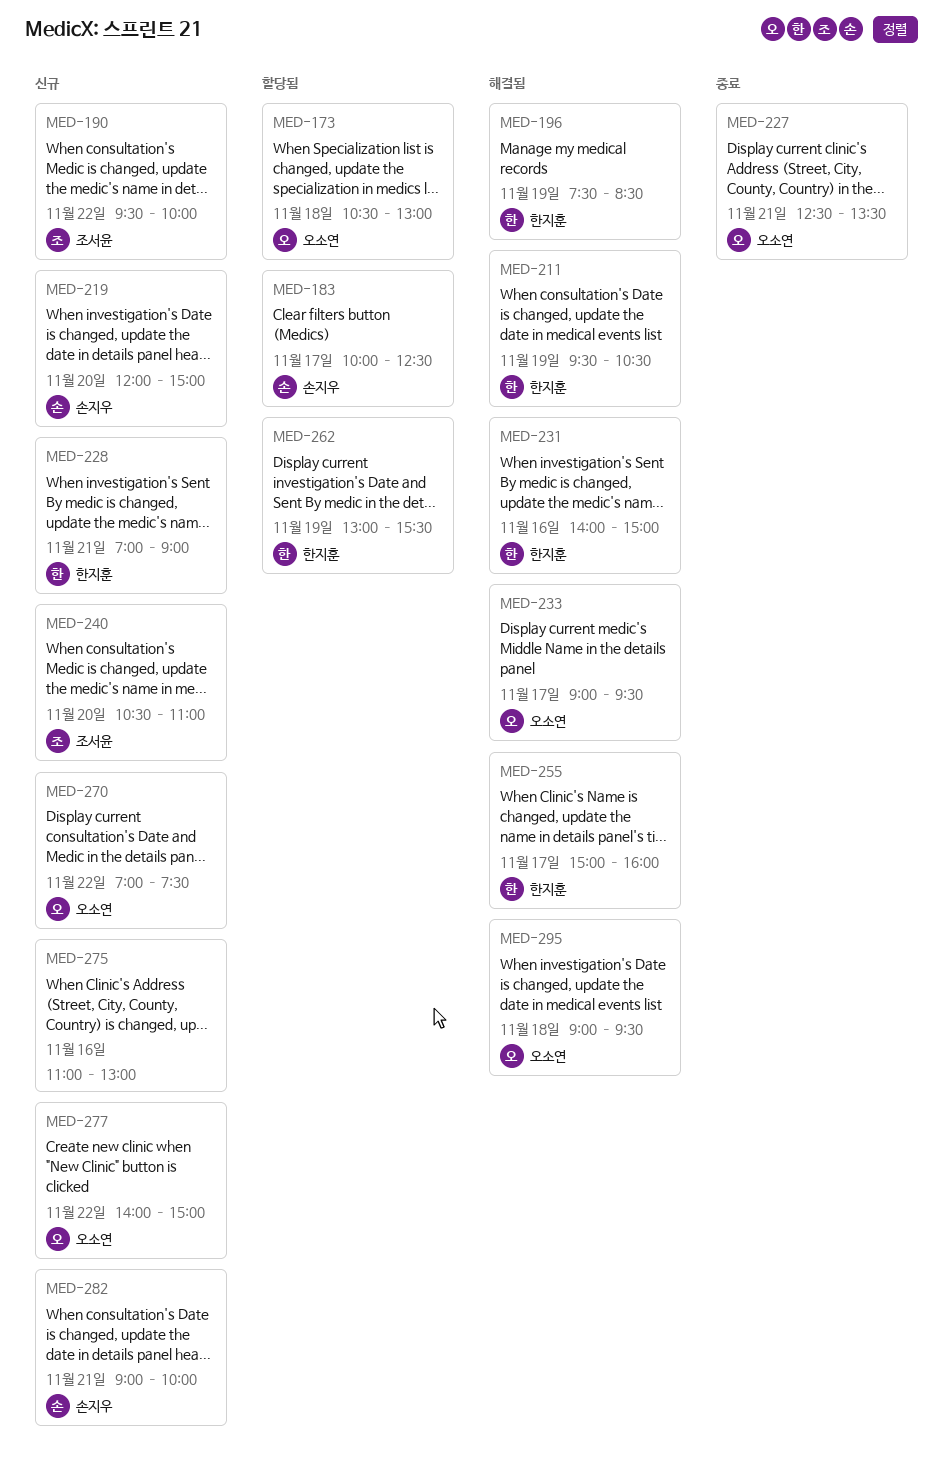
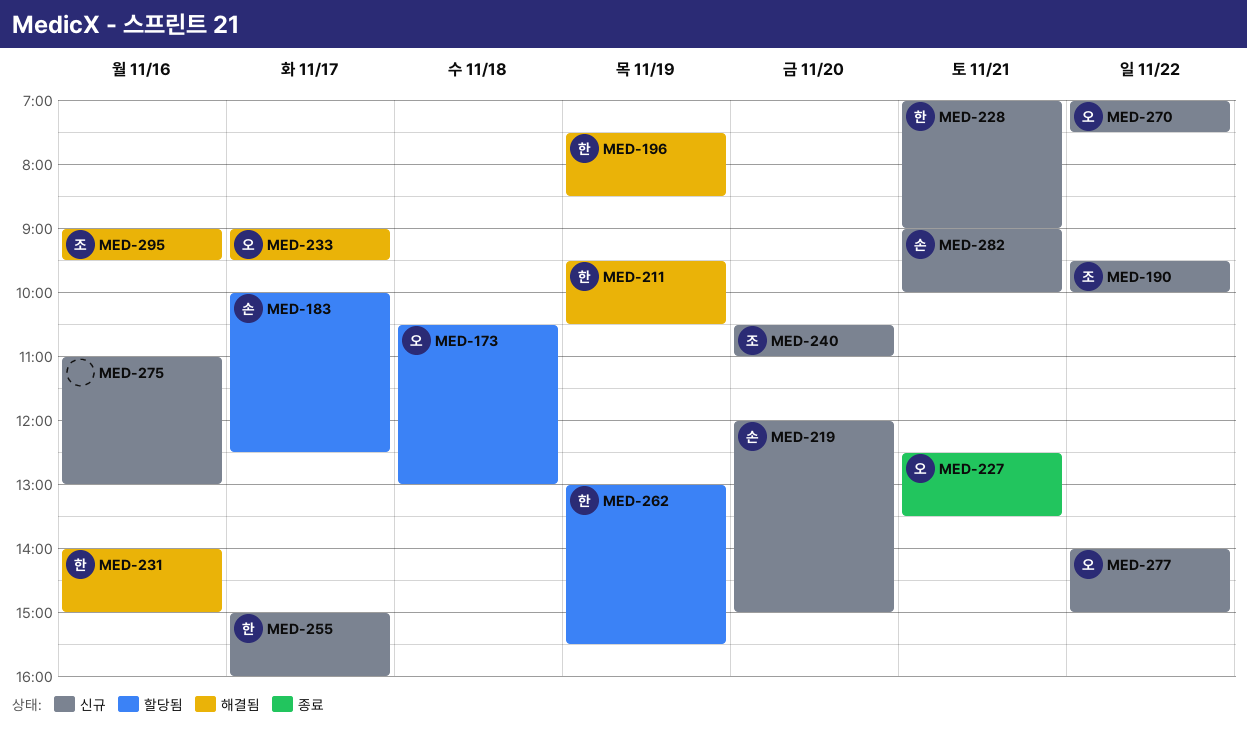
MED-255, status: 해결됨 -> 신규
MED-295, owner: 오소연 -> 조서윤
MED-295, day: Nov 18 -> Nov 16

